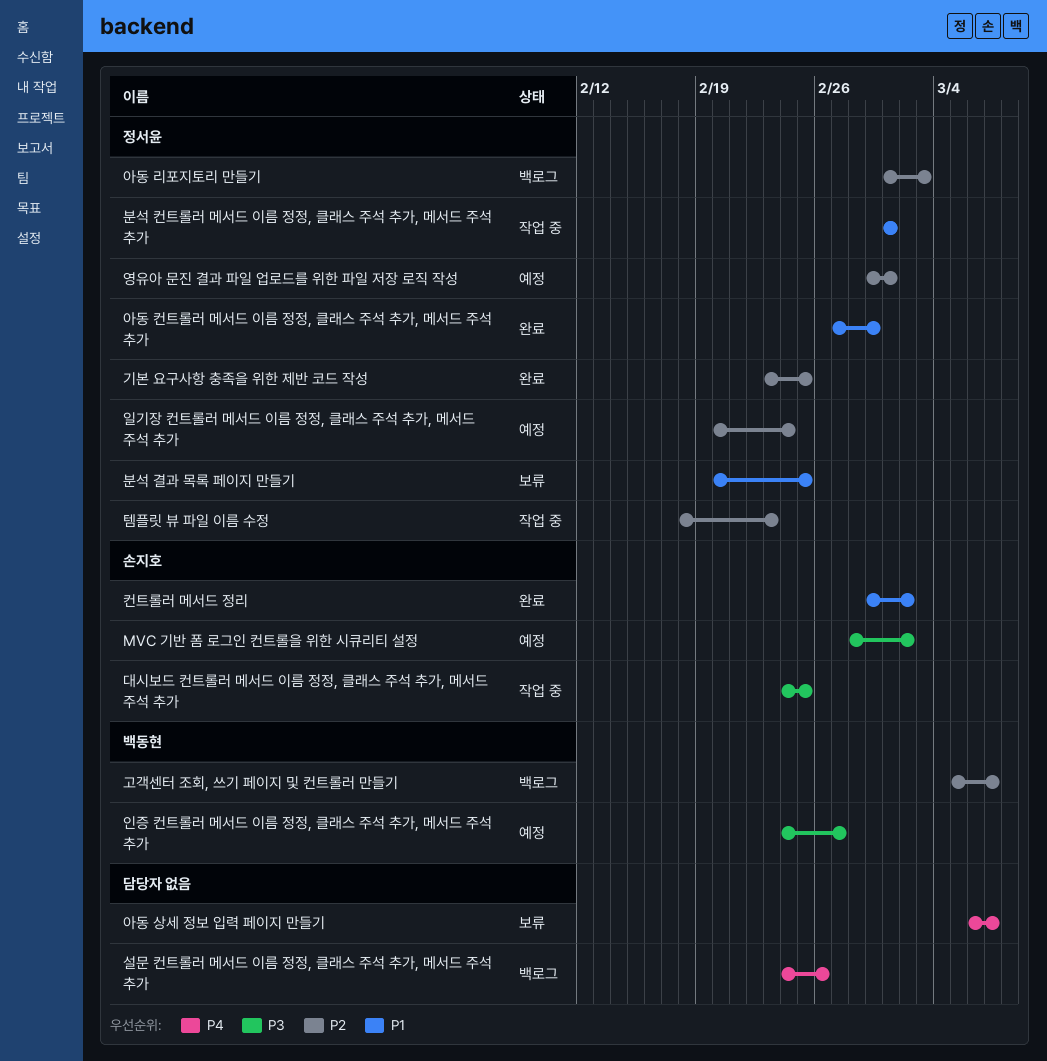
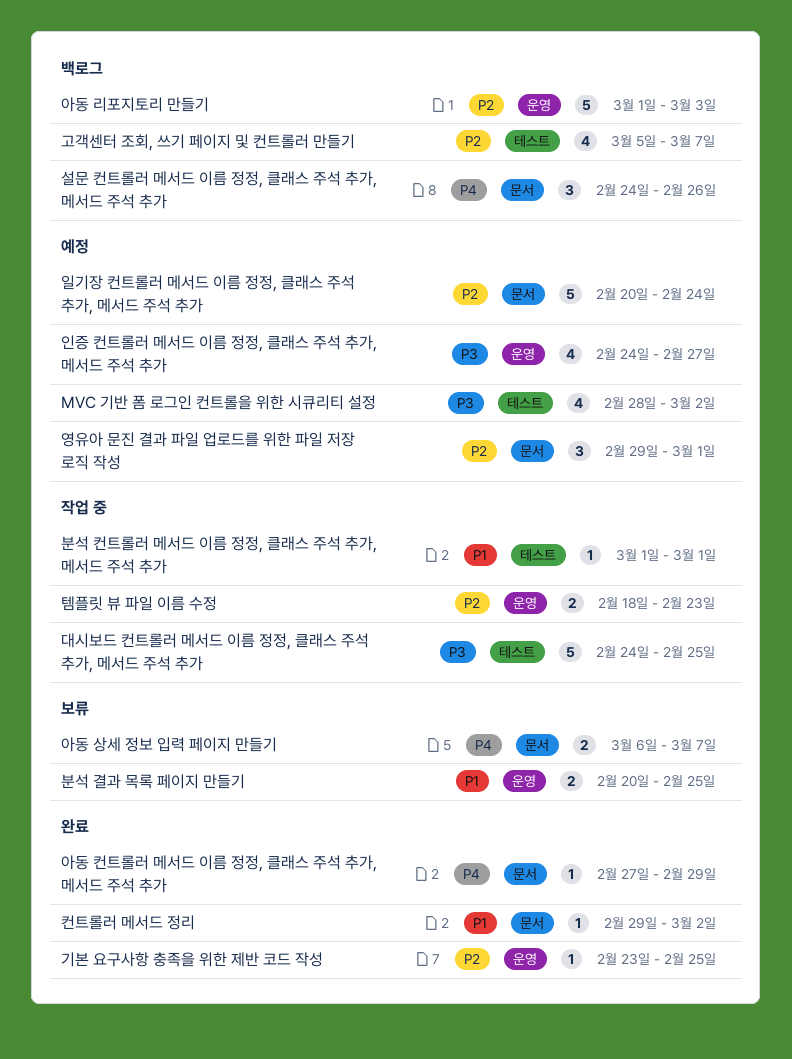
아동 컨트롤러 메서드 이름 정정, 클래스 주석 추가, 메서드 주석 추가, priority: P1 -> P4

